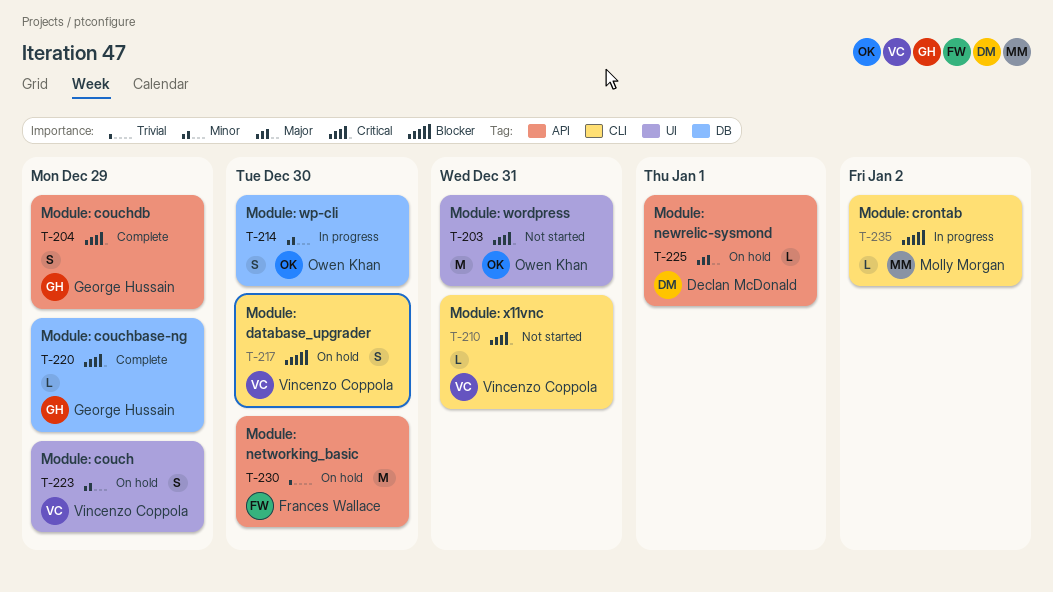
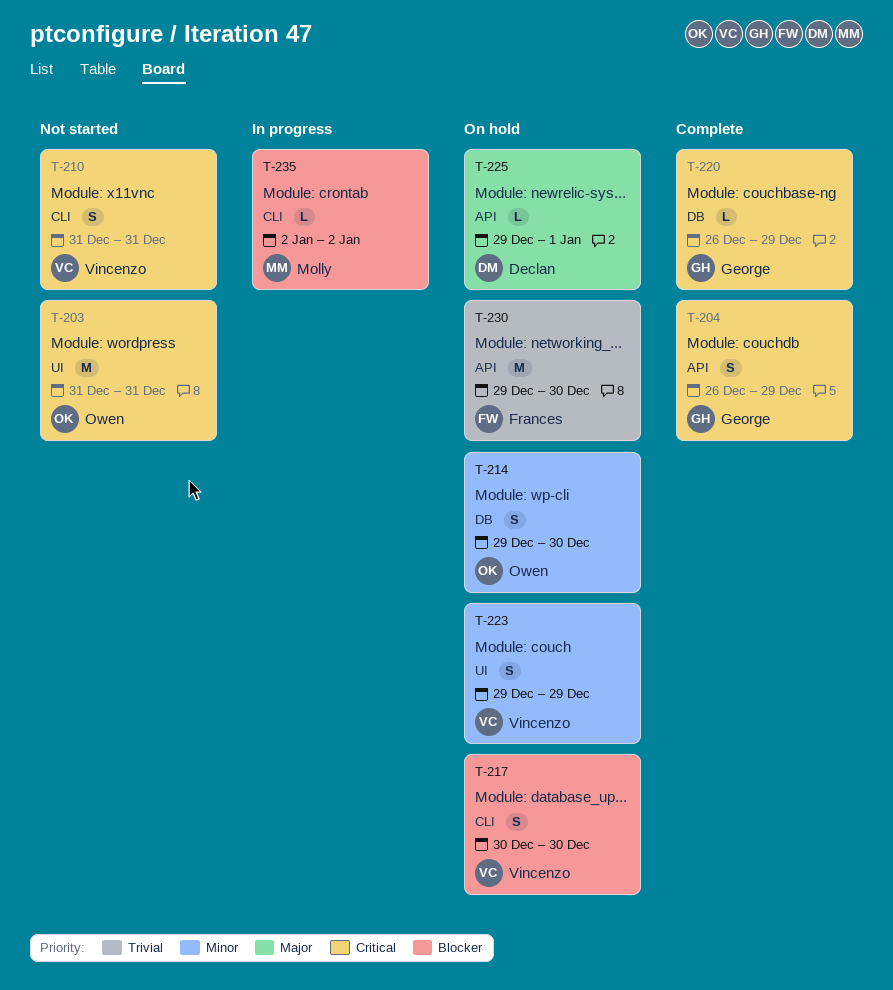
T-210, estimate: L -> S
T-214, status: In progress -> On hold

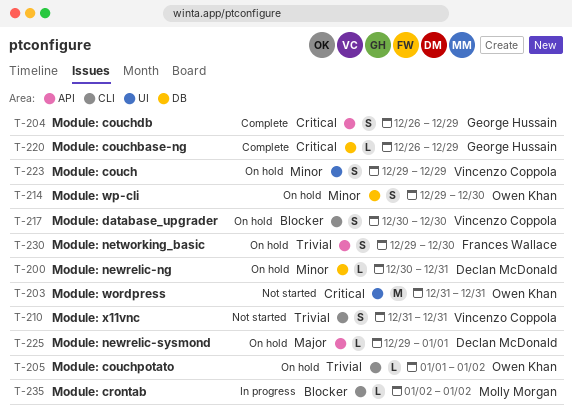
T-200: none -> present
T-205: none -> present
T-210, priority: Critical -> Trivial
T-230, estimate: M -> S

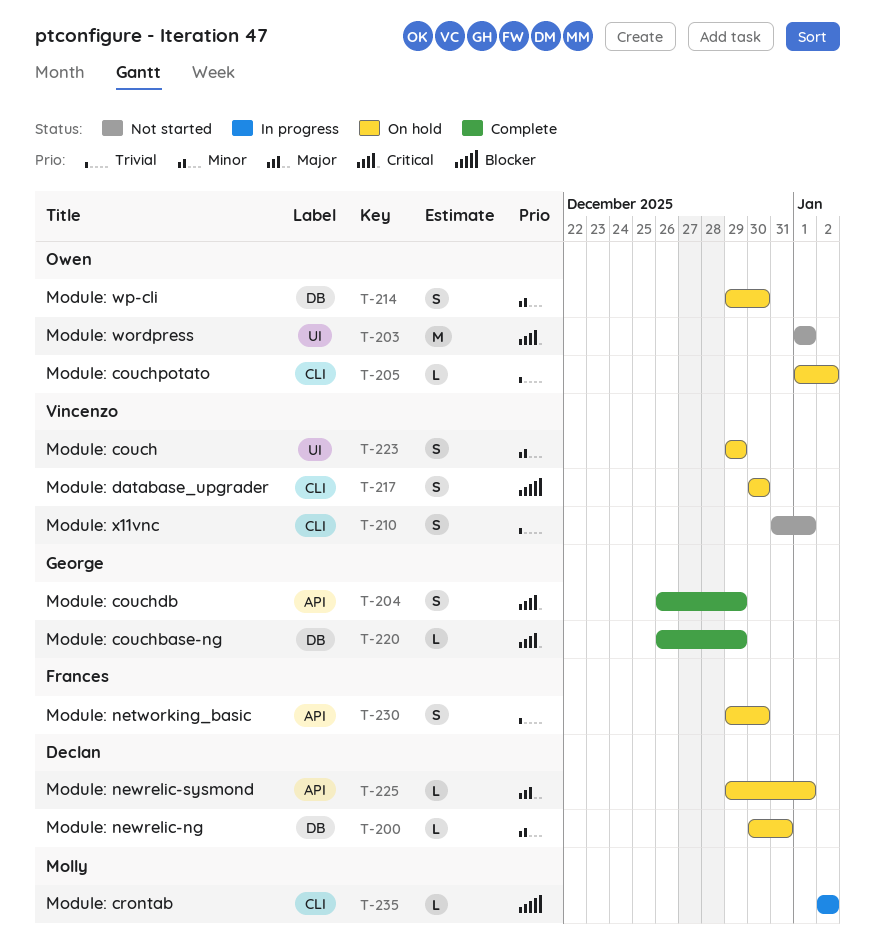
T-203, start: Dec 31 -> Jan 1
T-203, due: Dec 31 -> Jan 1
T-210, due: Dec 31 -> Jan 1

